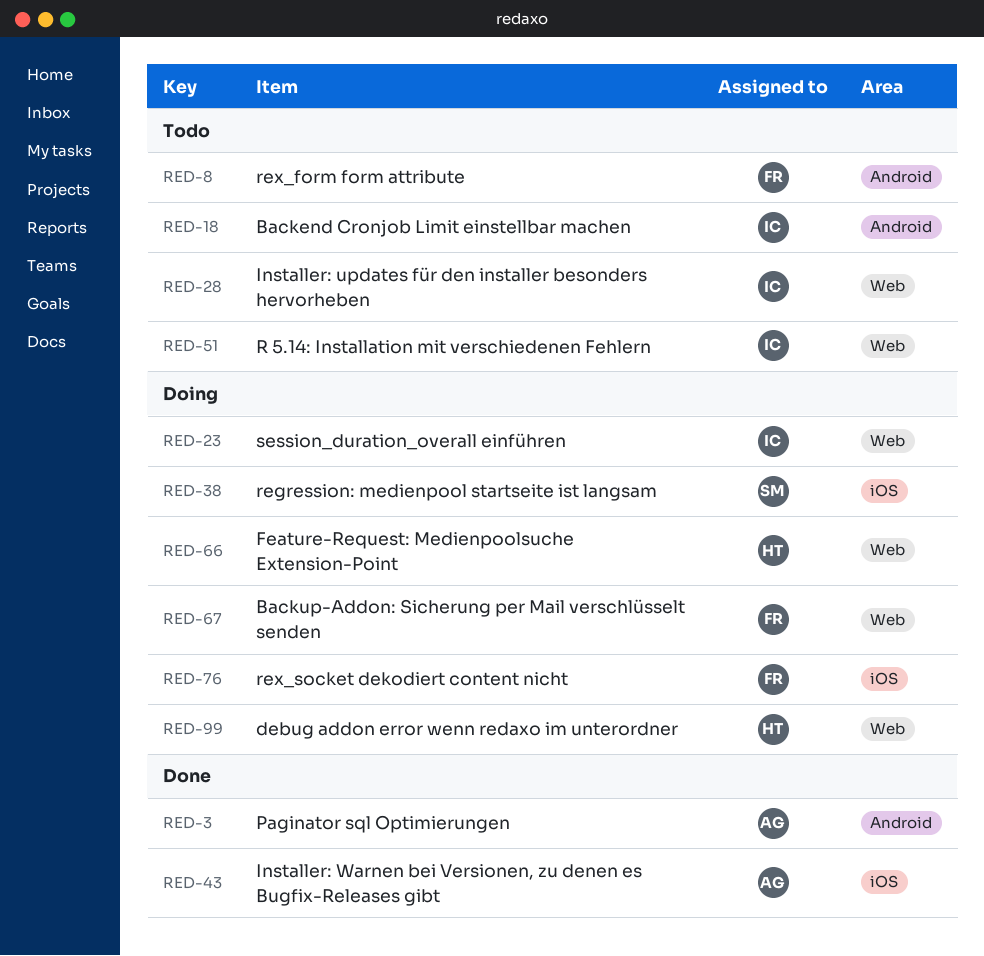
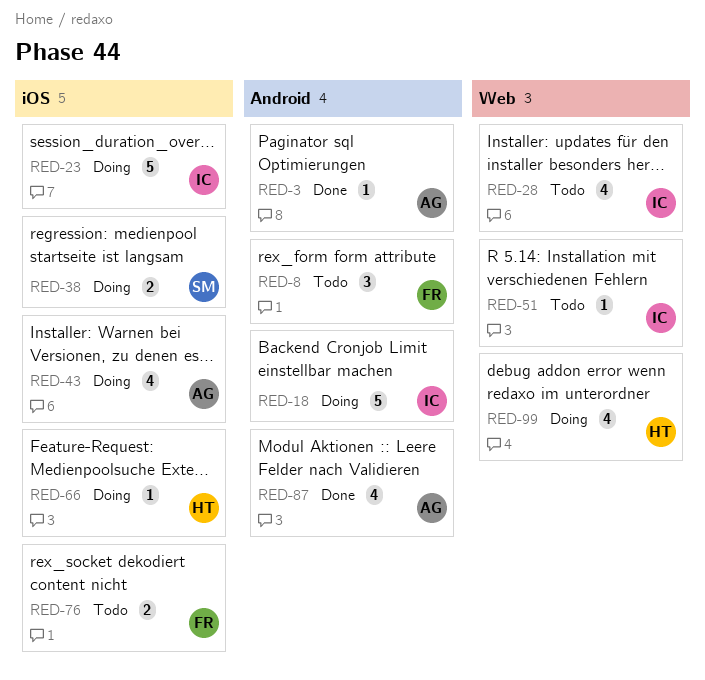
RED-18, status: Todo -> Doing
RED-23, label: Web -> iOS
RED-43, status: Done -> Doing
RED-66, label: Web -> iOS
RED-67: present -> none
RED-76, status: Doing -> Todo
RED-87: none -> present

